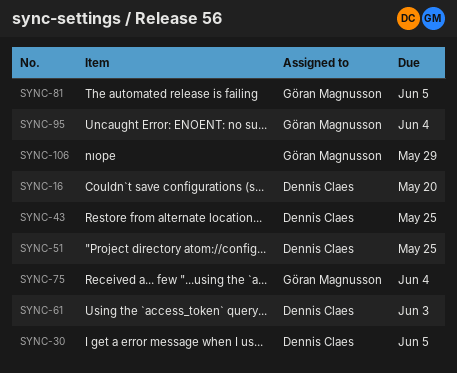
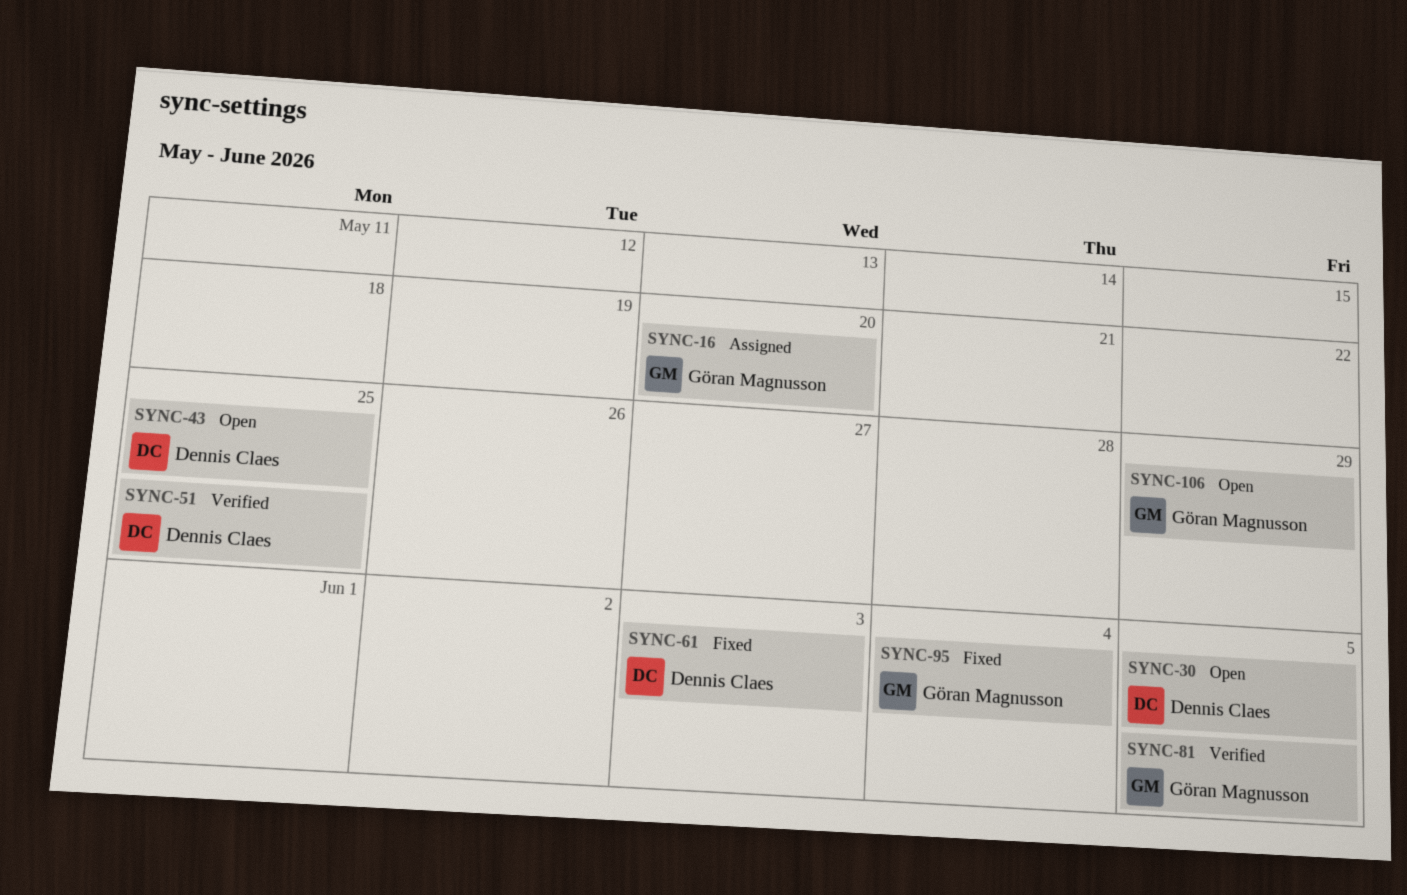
SYNC-16, owner: Dennis Claes -> Göran Magnusson
SYNC-75: present -> none

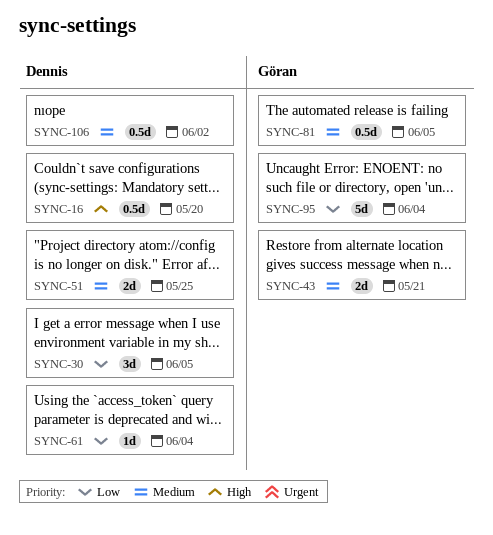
SYNC-16, owner: Göran Magnusson -> Dennis Claes
SYNC-43, owner: Dennis Claes -> Göran Magnusson
SYNC-43, due: May 25 -> May 21
SYNC-61, due: Jun 3 -> Jun 4
SYNC-106, owner: Göran Magnusson -> Dennis Claes
SYNC-106, due: May 29 -> Jun 2

